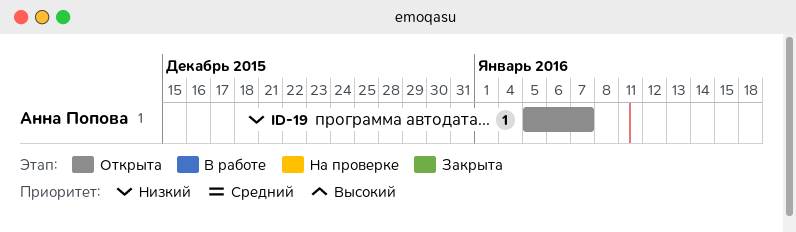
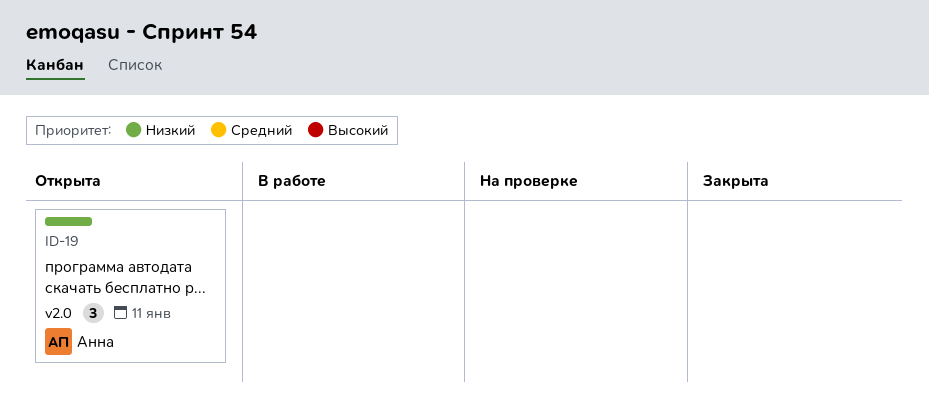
ID-19, estimate: 1 -> 3
ID-19, due: Jan 7 -> Jan 11

